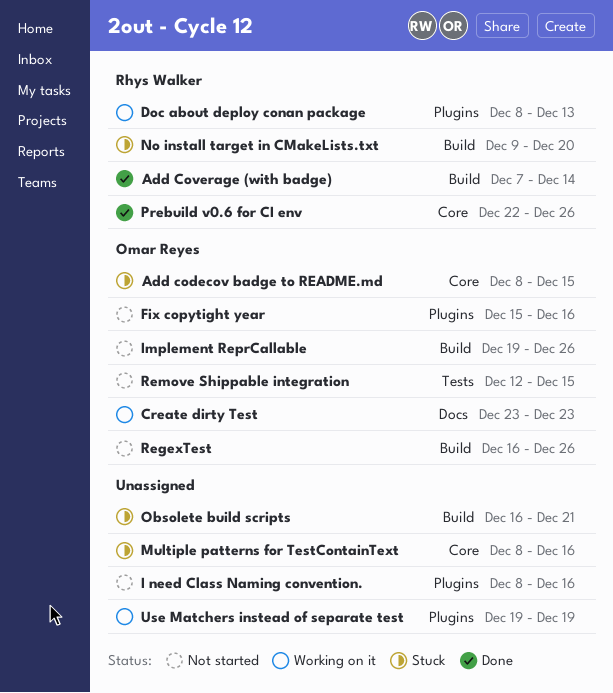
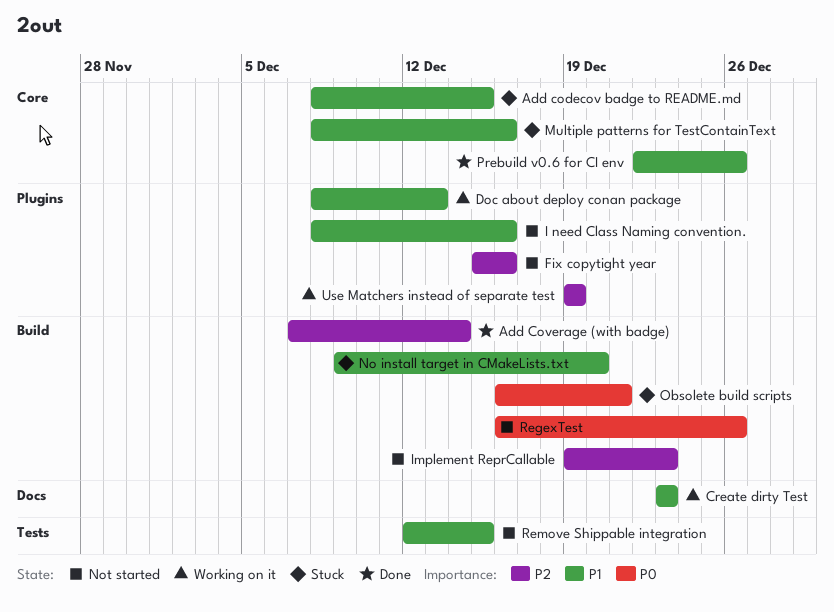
Implement ReprCallable, due: Dec 26 -> Dec 23

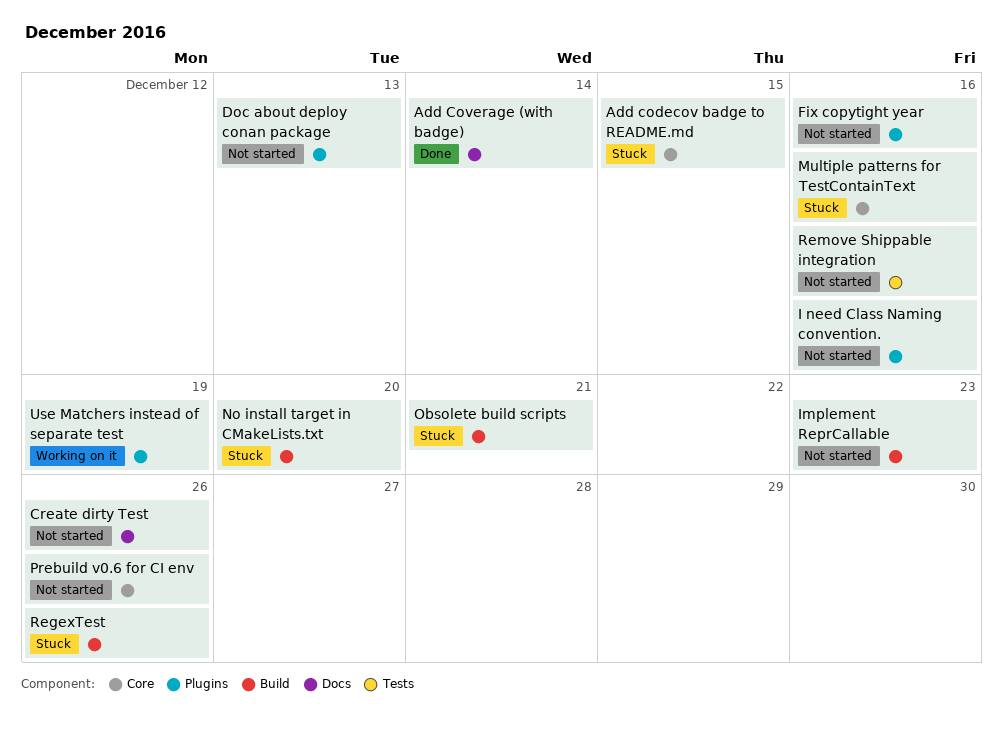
Add Coverage (with badge), label: Build -> Docs
Create dirty Test, status: Working on it -> Not started
Create dirty Test, due: Dec 23 -> Dec 26
Doc about deploy conan package, status: Working on it -> Not started
Prebuild v0.6 for CI env, status: Done -> Not started
RegexTest, status: Not started -> Stuck
Remove Shippable integration, due: Dec 15 -> Dec 16

